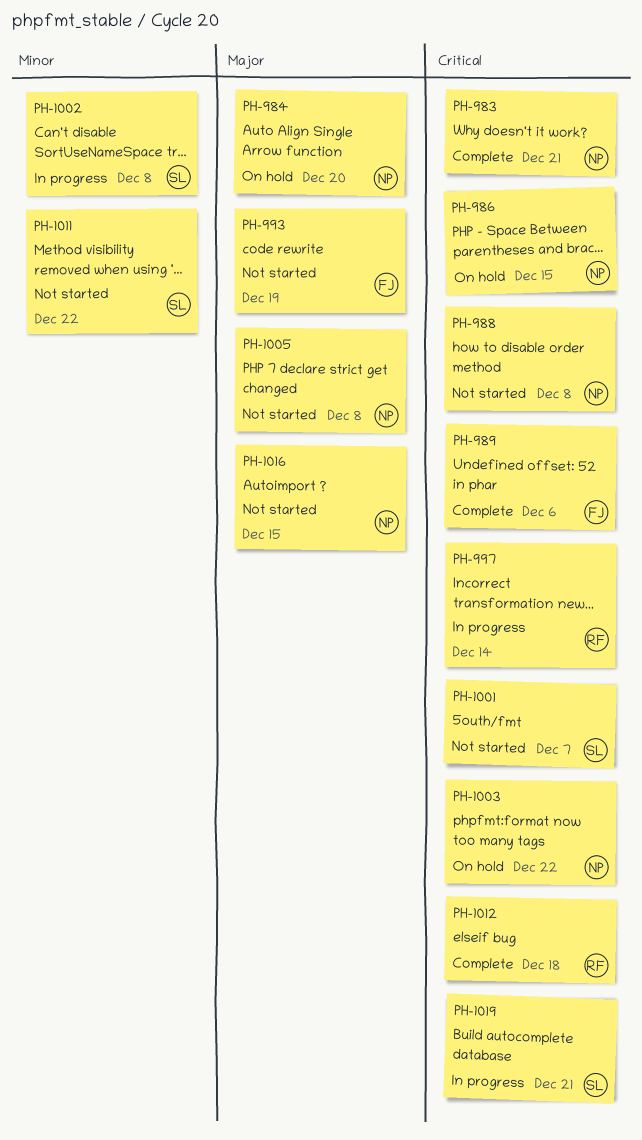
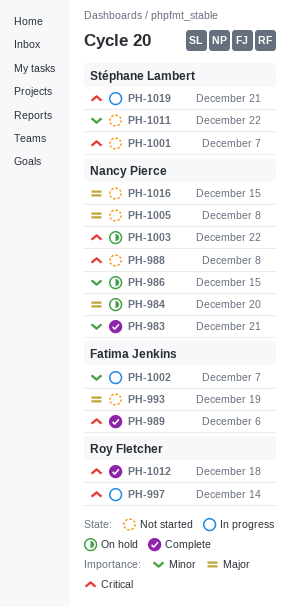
PH-983, priority: Critical -> Minor
PH-986, priority: Critical -> Minor
PH-1002, owner: Stéphane Lambert -> Fatima Jenkins
PH-1002, due: Dec 8 -> Dec 7

